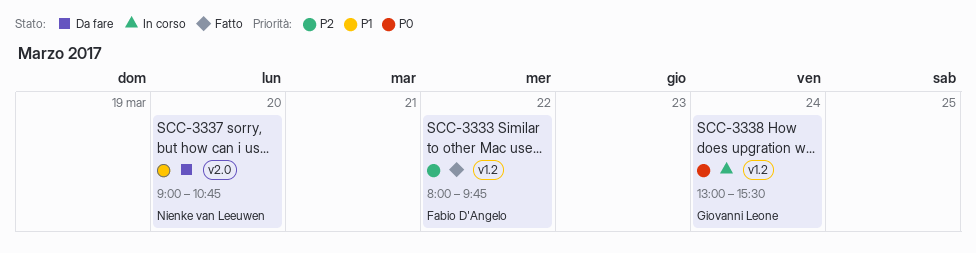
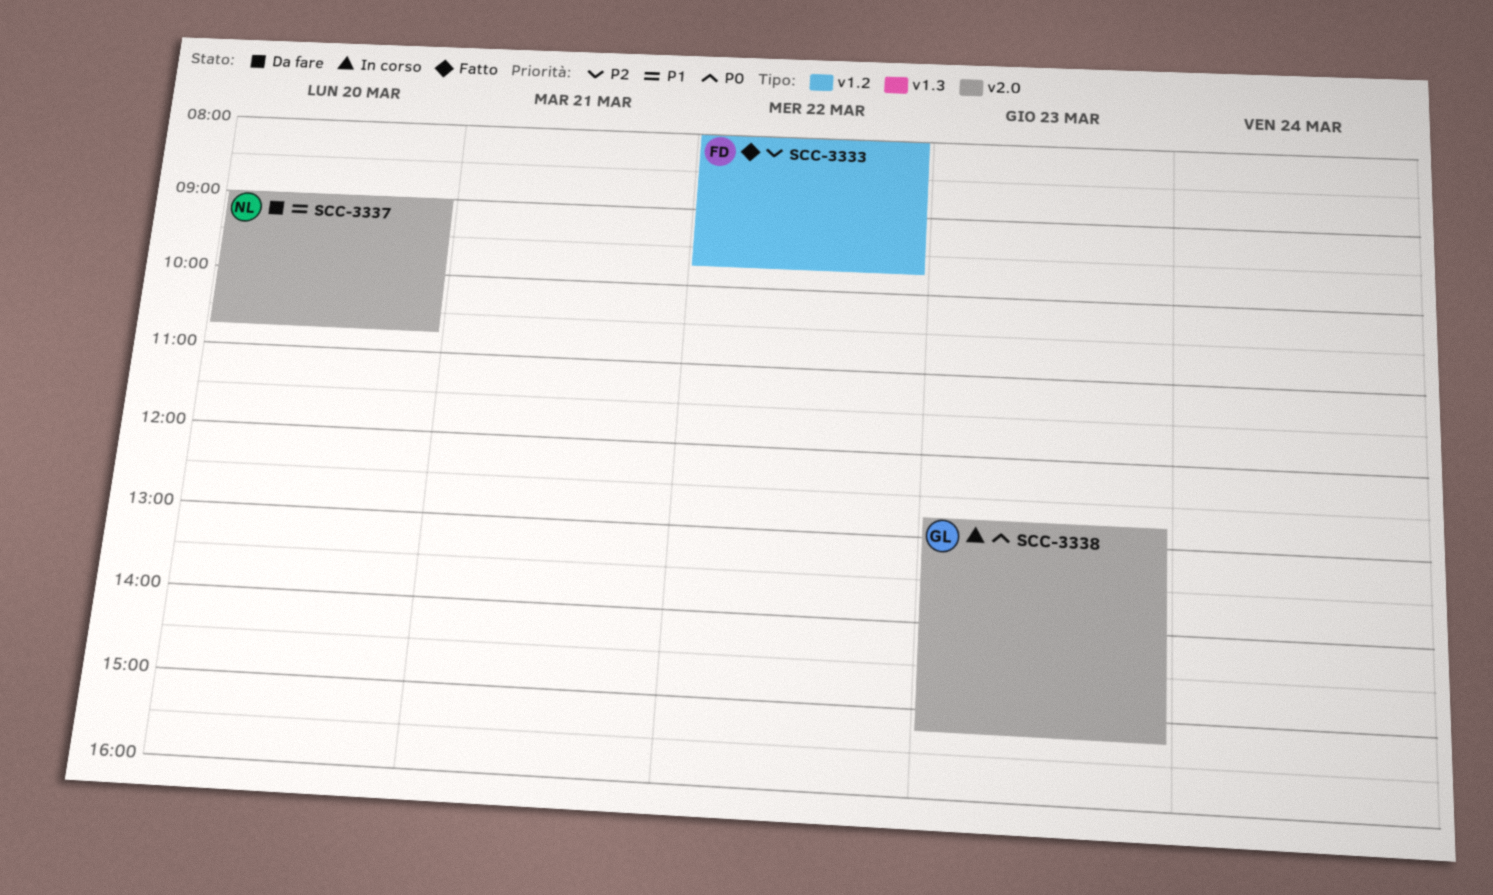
SCC-3338, label: v1.2 -> v2.0
SCC-3338, day: Mar 24 -> Mar 23
SCC-3338, begins: 13:00 -> 12:45
SCC-3338, ends: 15:30 -> 15:15

